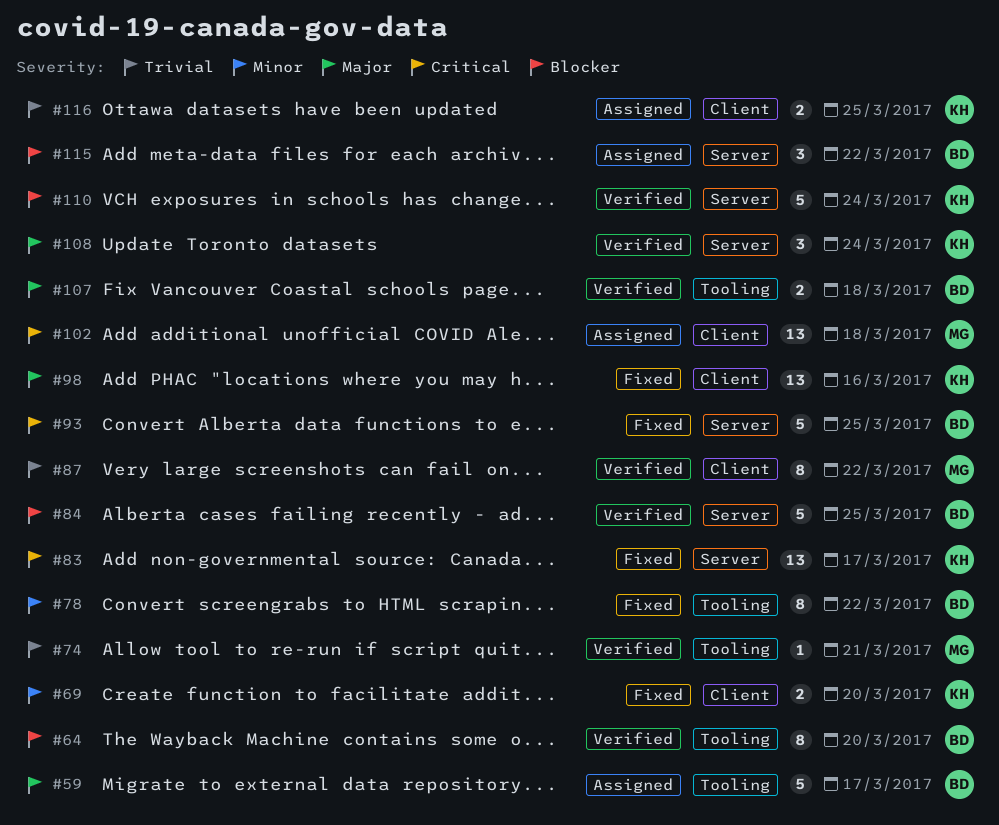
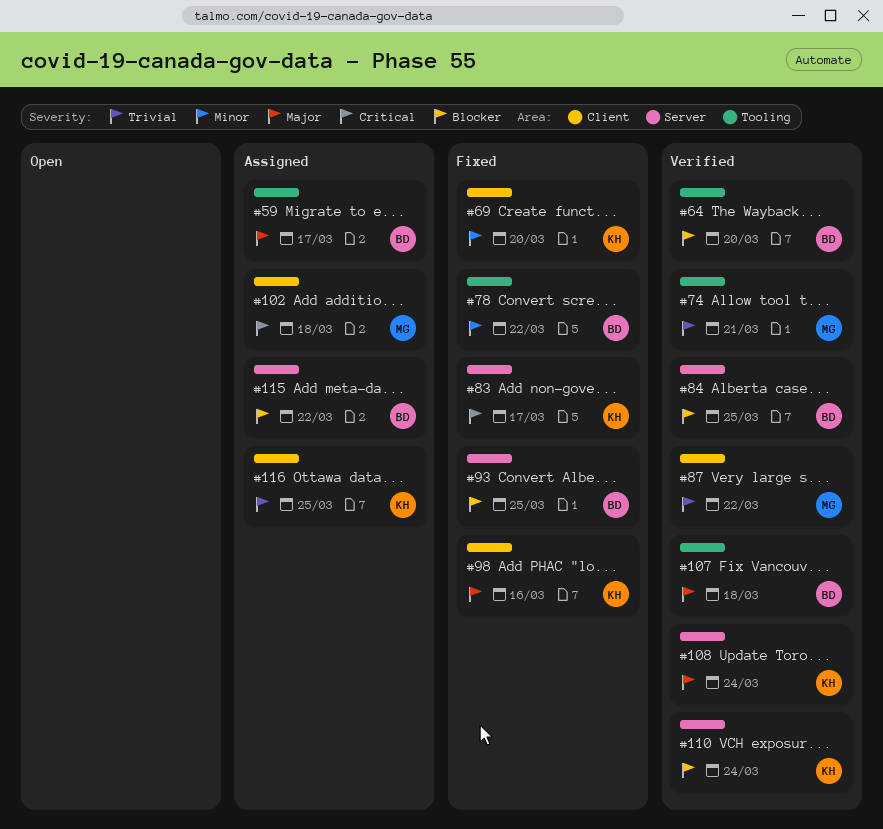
#93, priority: Critical -> Blocker

